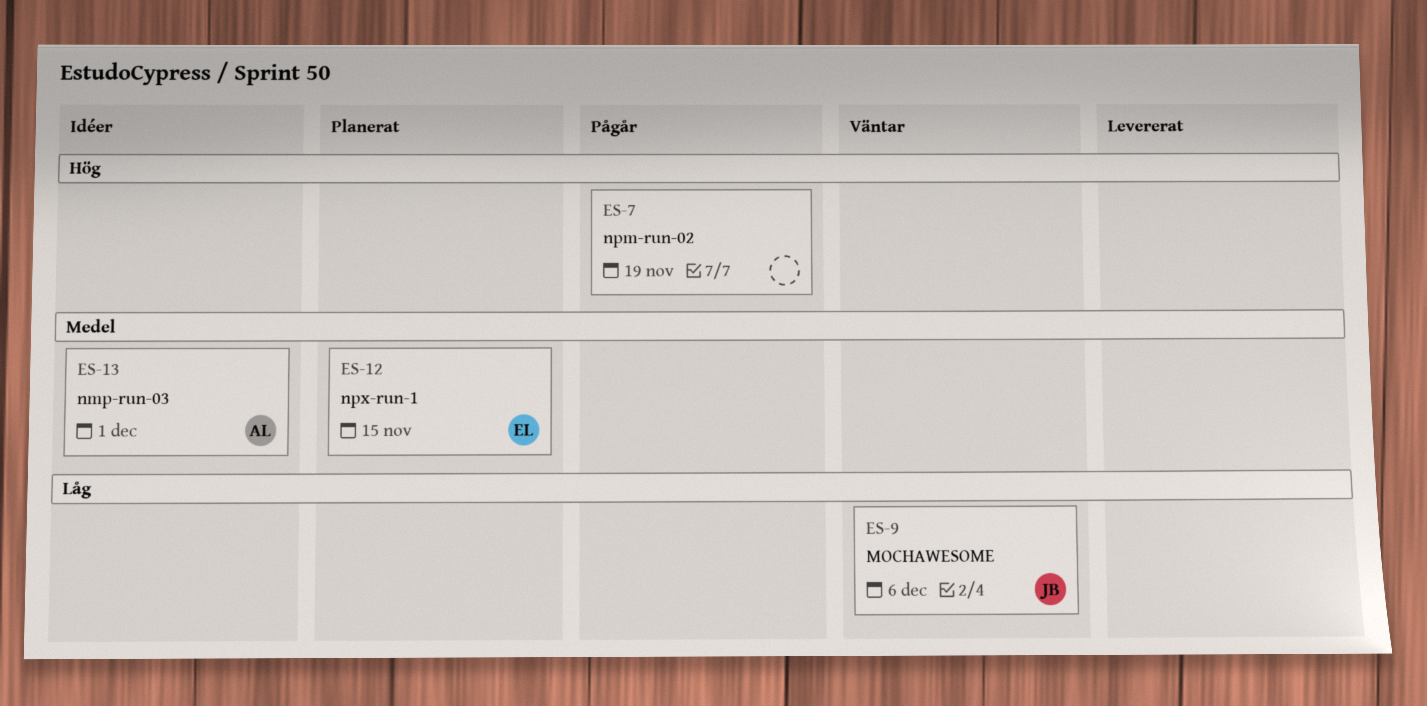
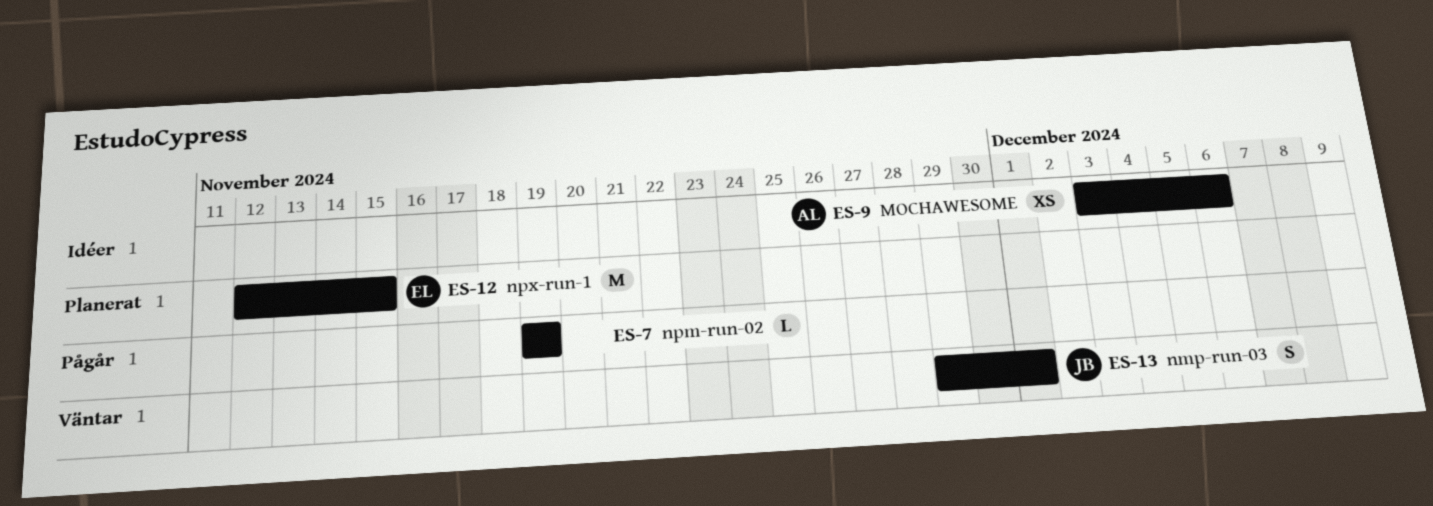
ES-9, status: Väntar -> Idéer
ES-9, owner: JB -> AL
ES-13, status: Idéer -> Väntar
ES-13, owner: AL -> JB

